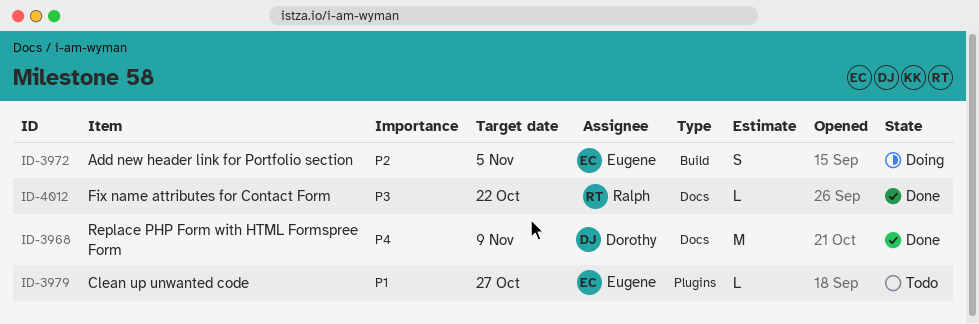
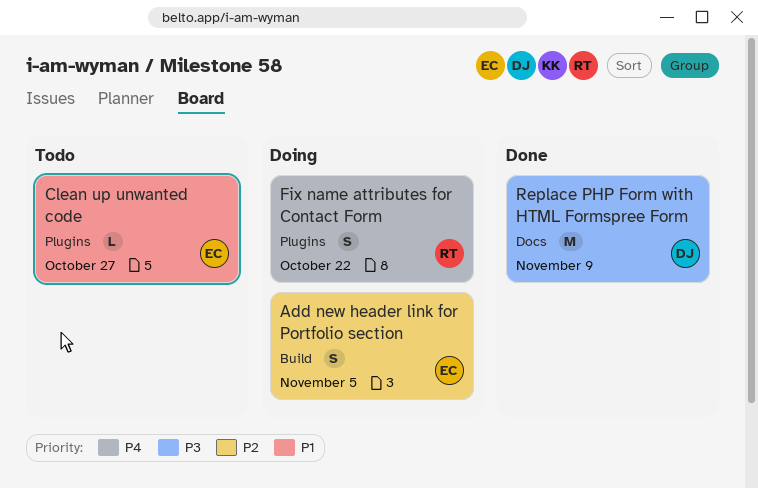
Fix name attributes for Contact Form, status: Done -> Doing
Fix name attributes for Contact Form, priority: P3 -> P4
Fix name attributes for Contact Form, label: Docs -> Plugins
Fix name attributes for Contact Form, estimate: L -> S
Replace PHP Form with HTML Formspree Form, priority: P4 -> P3

